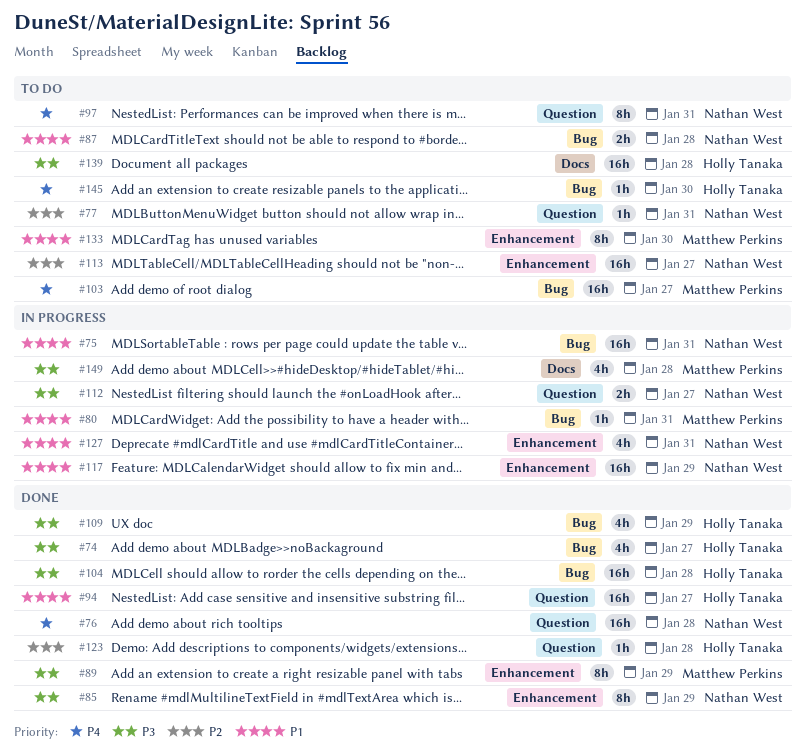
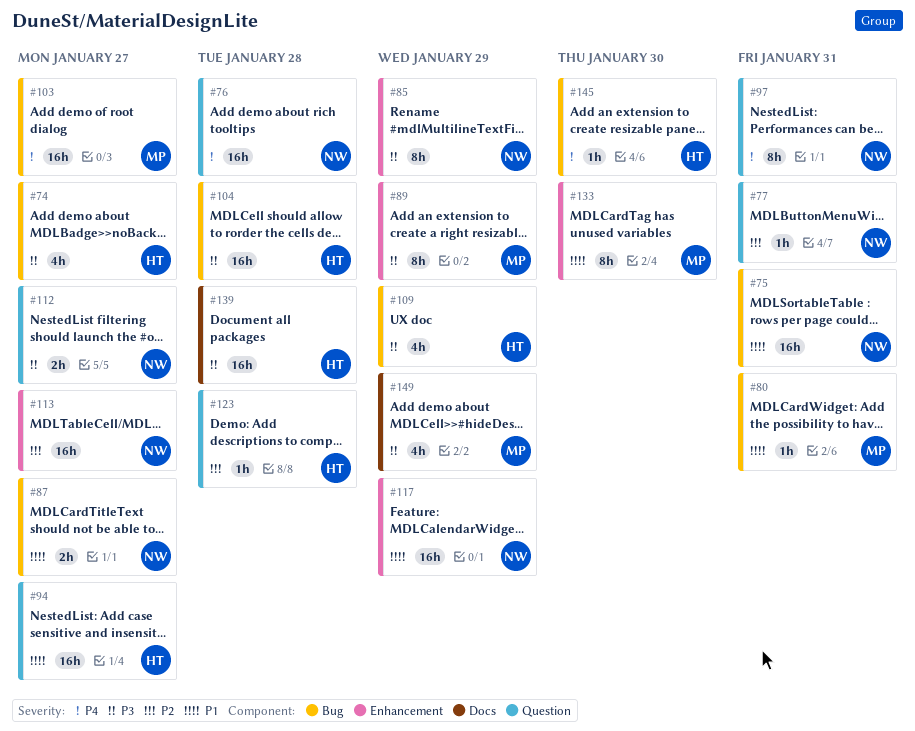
#87, due: Jan 28 -> Jan 27
#127: present -> none
#149, due: Jan 28 -> Jan 29

